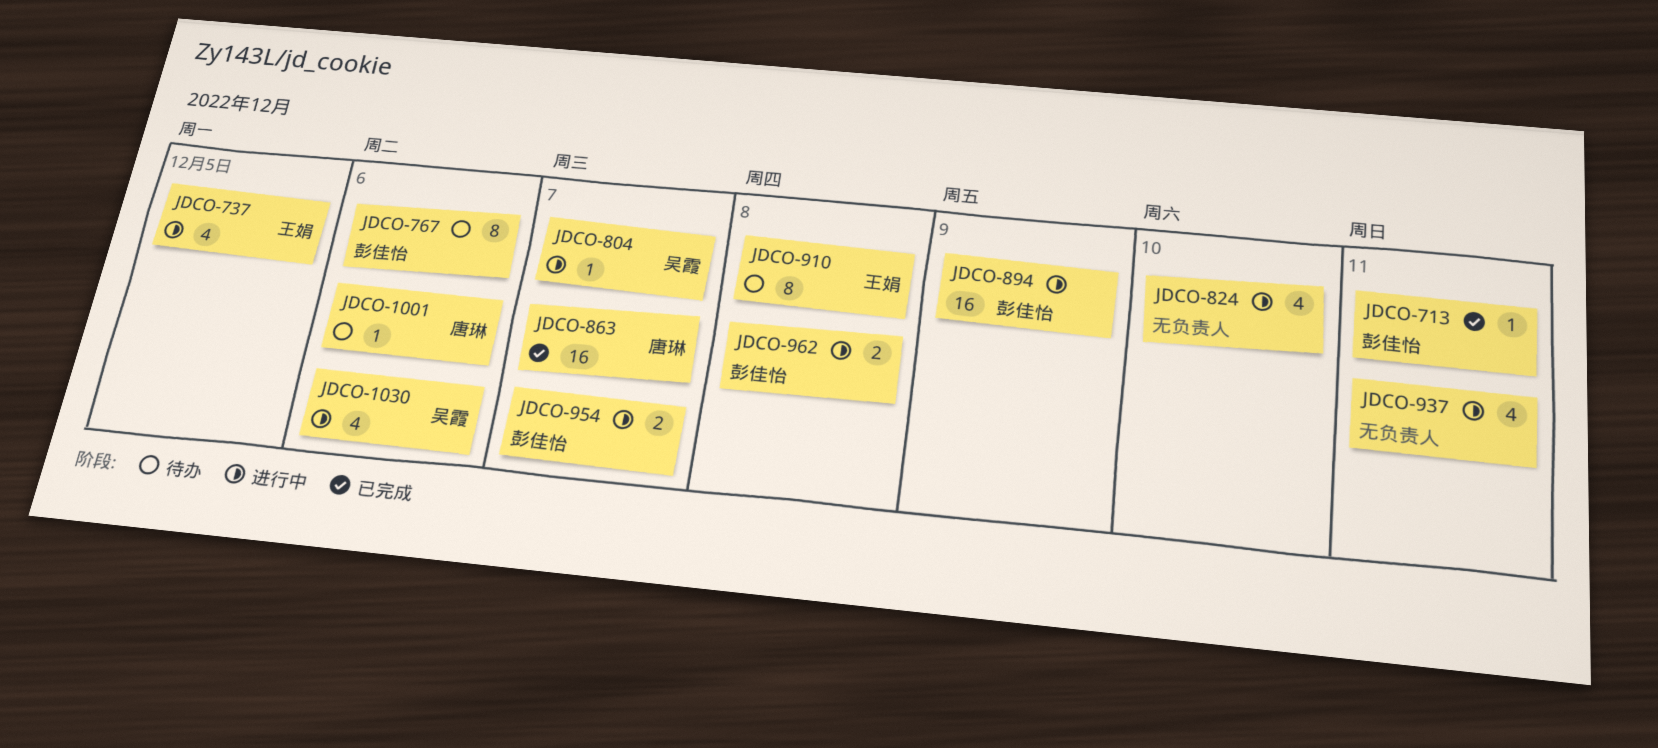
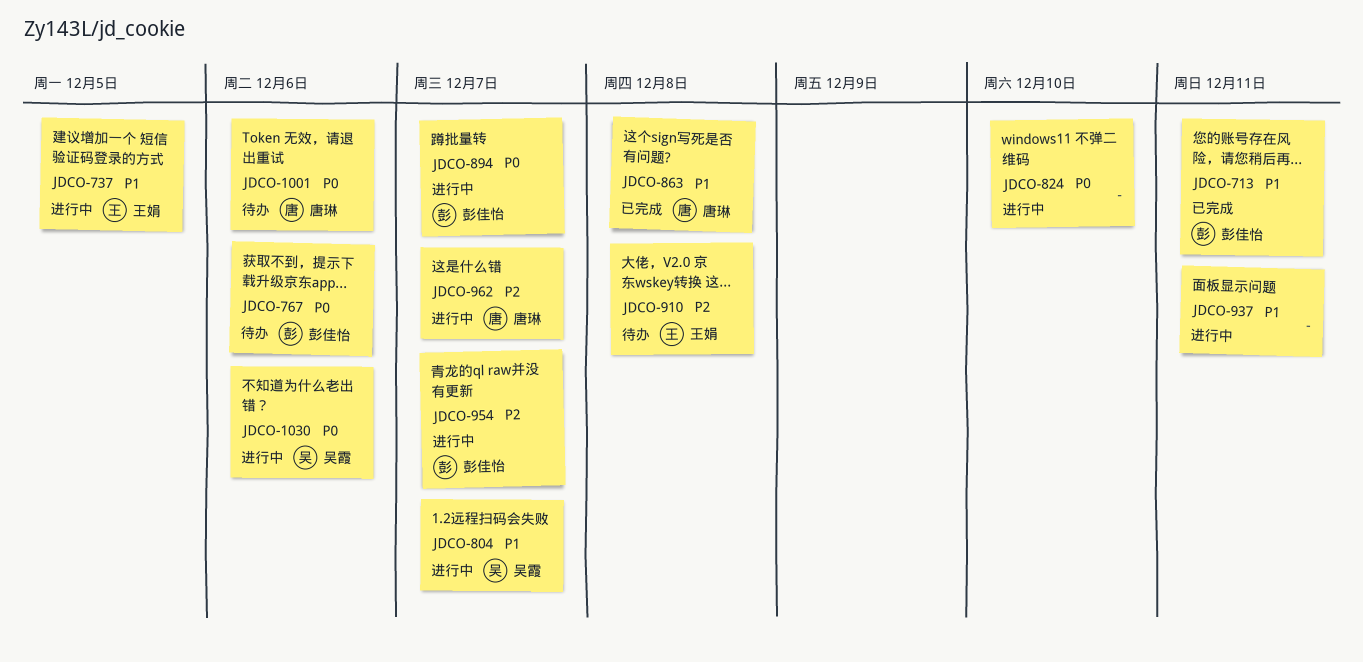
JDCO-863, due: Dec 7 -> Dec 8
JDCO-894, due: Dec 9 -> Dec 7
JDCO-962, owner: 彭佳怡 -> 唐琳
JDCO-962, due: Dec 8 -> Dec 7

